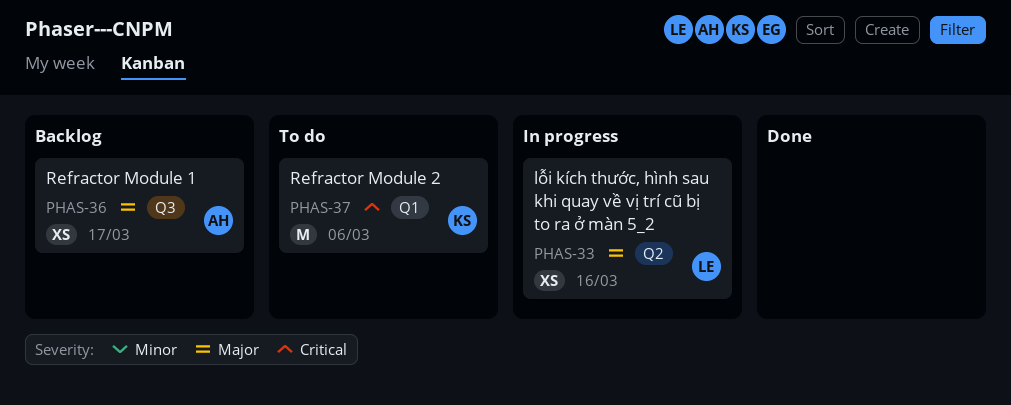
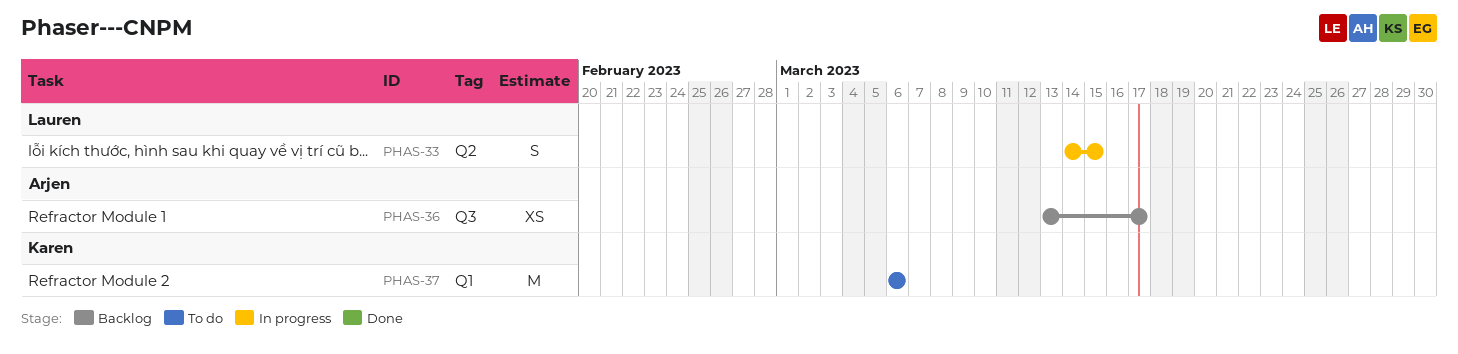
PHAS-33, estimate: XS -> S
PHAS-33, due: Mar 16 -> Mar 15

